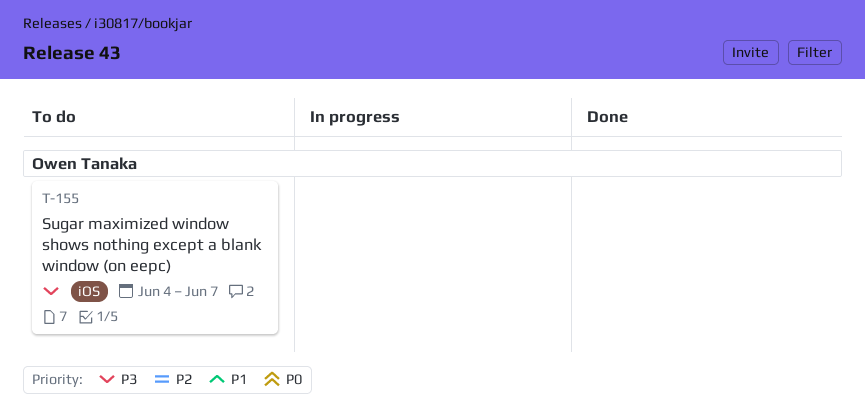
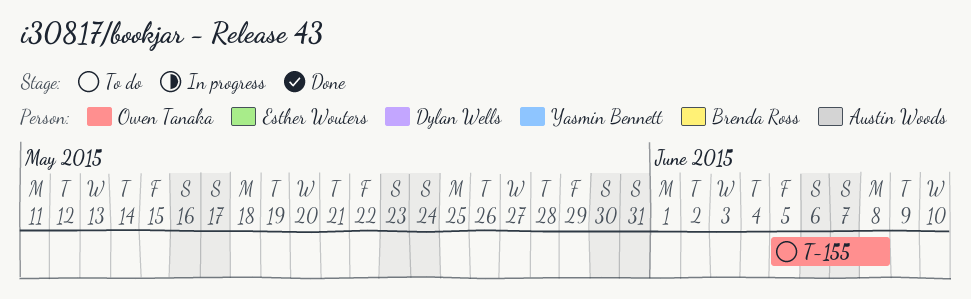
T-155, start: Jun 4 -> Jun 5
T-155, due: Jun 7 -> Jun 8

